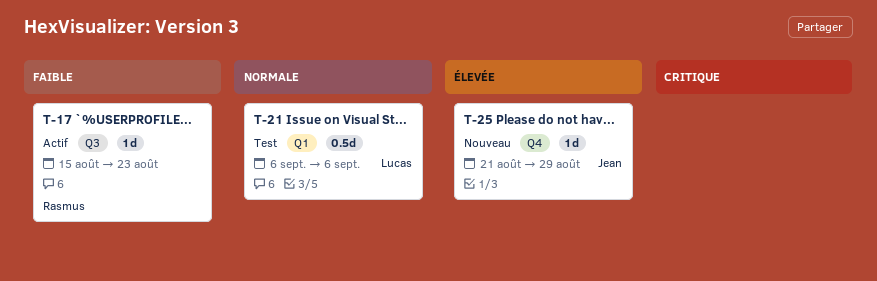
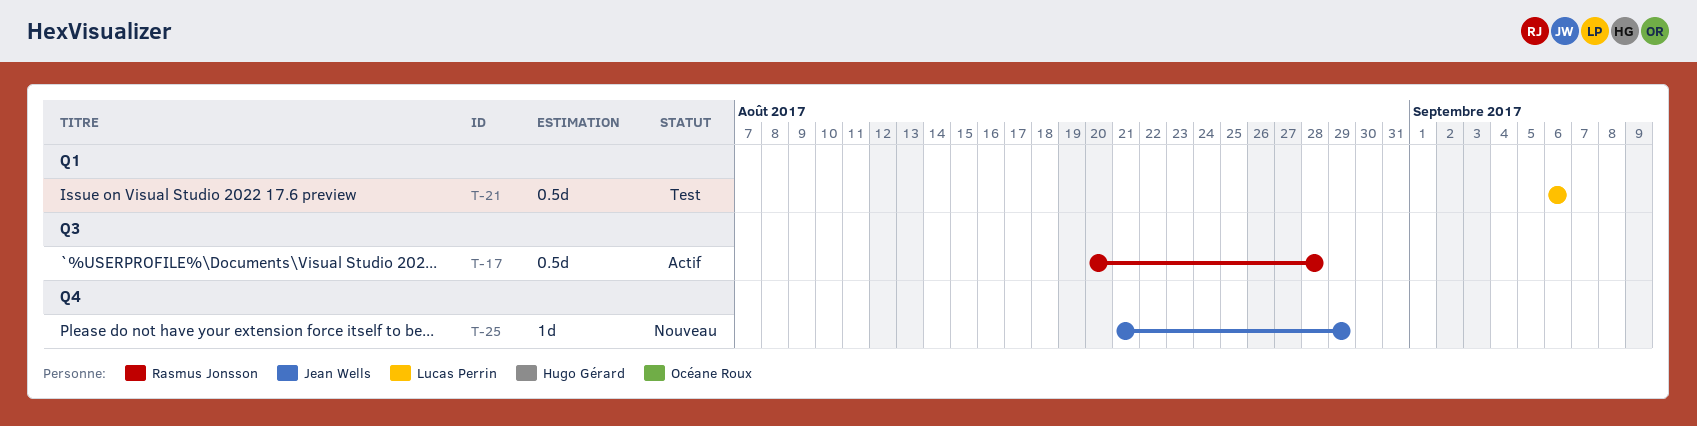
T-17, estimate: 1d -> 0.5d
T-17, start: Aug 15 -> Aug 20
T-17, due: Aug 23 -> Aug 28

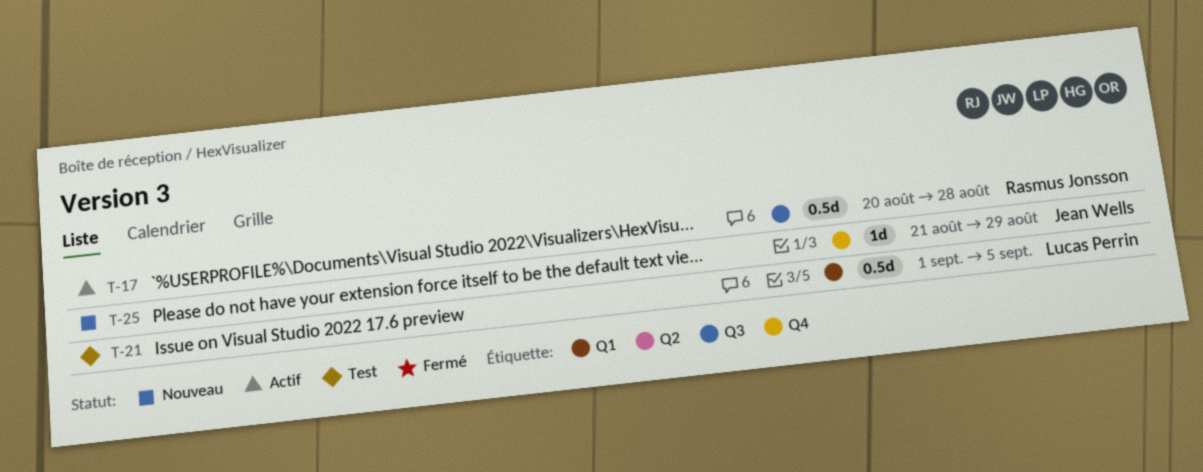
T-21, start: Sep 6 -> Sep 1
T-21, due: Sep 6 -> Sep 5

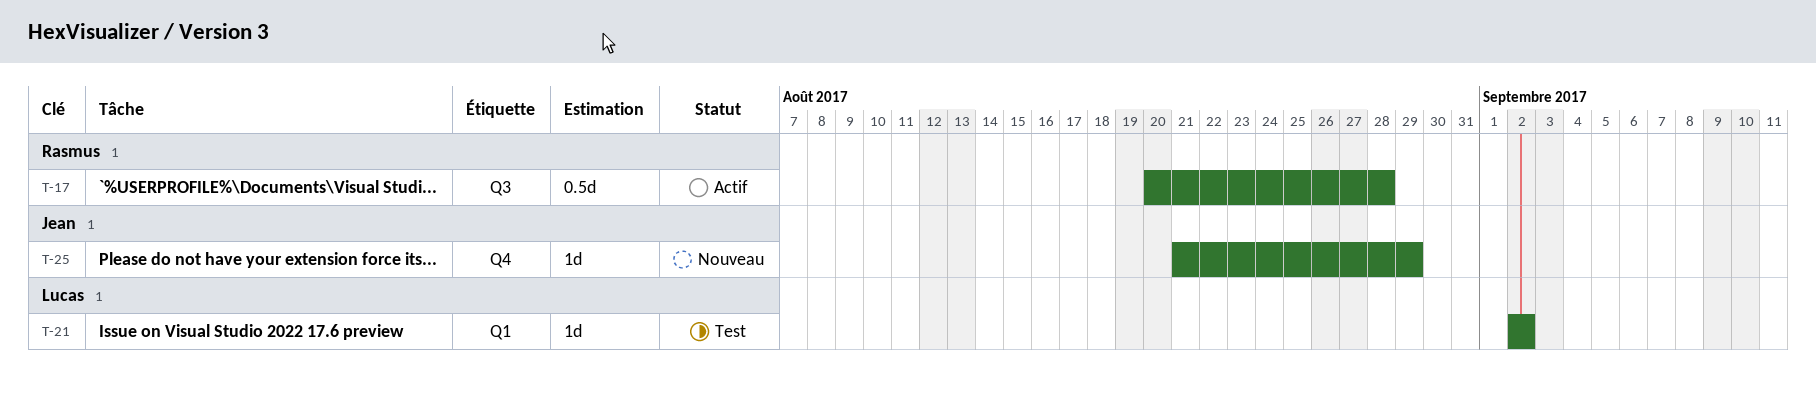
T-21, estimate: 0.5d -> 1d
T-21, start: Sep 1 -> Sep 2
T-21, due: Sep 5 -> Sep 2

